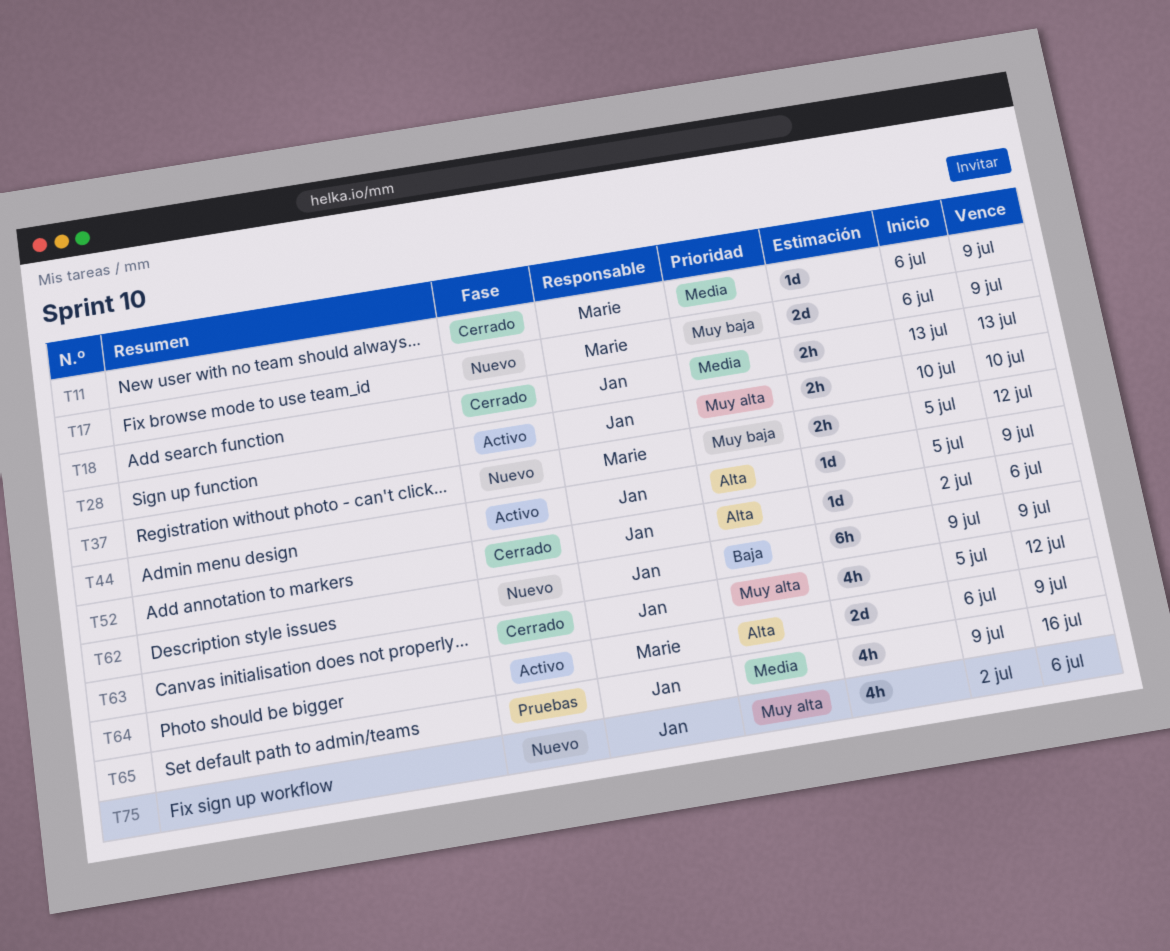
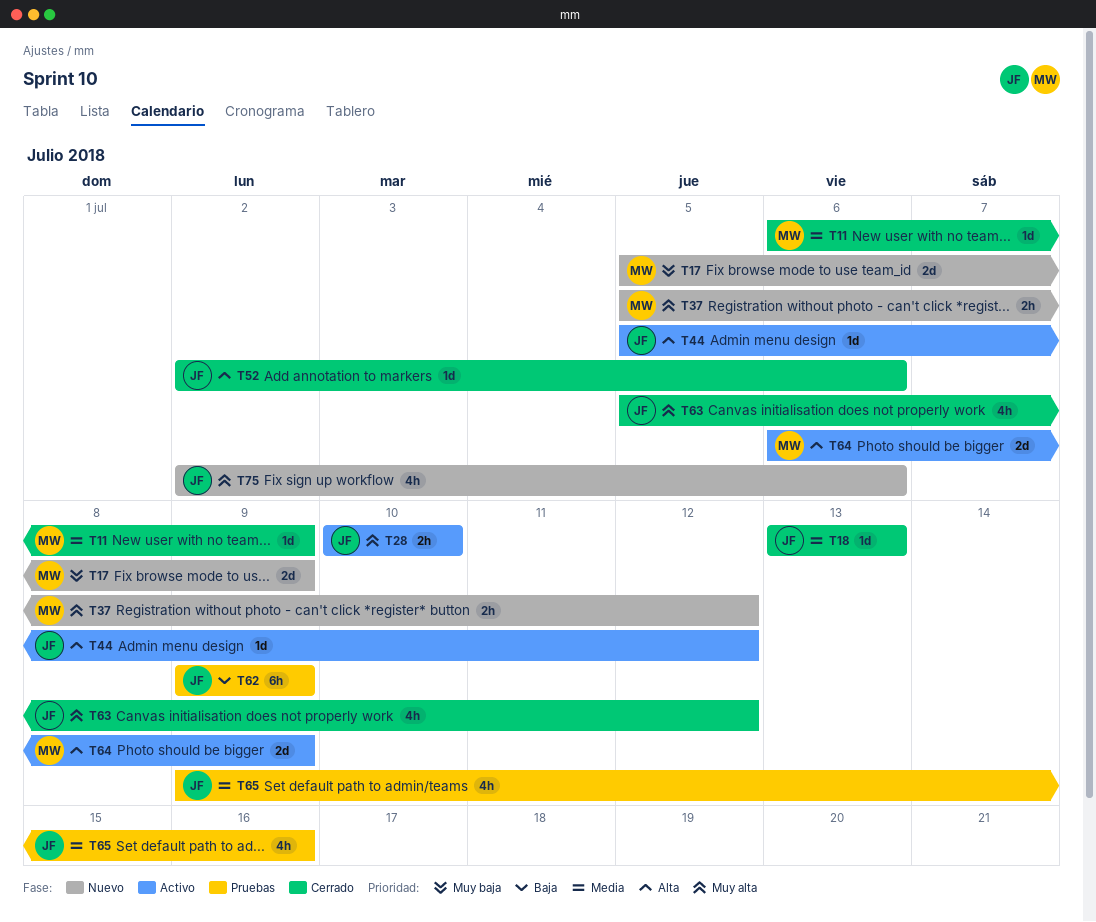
T17, start: Jul 6 -> Jul 5
T18, estimate: 2h -> 1d
T37, priority: Muy baja -> Muy alta
T44, due: Jul 9 -> Jul 12
T62, status: Nuevo -> Pruebas

